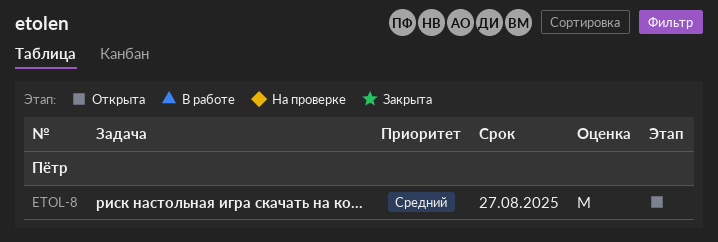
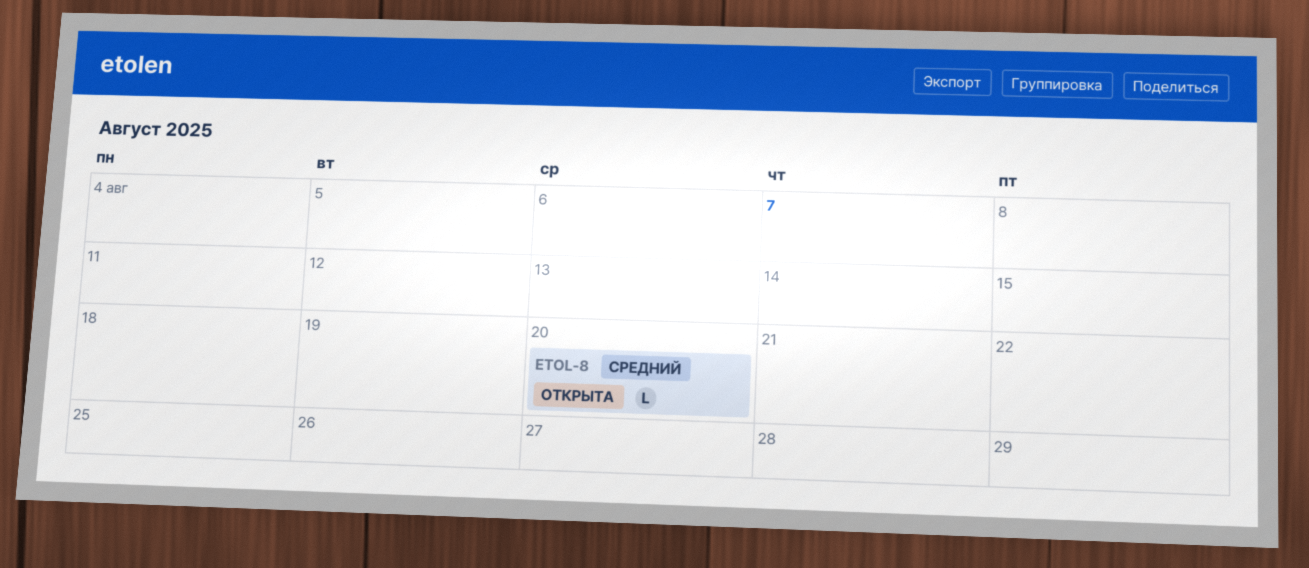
ETOL-8, estimate: M -> L
ETOL-8, due: Aug 27 -> Aug 20

